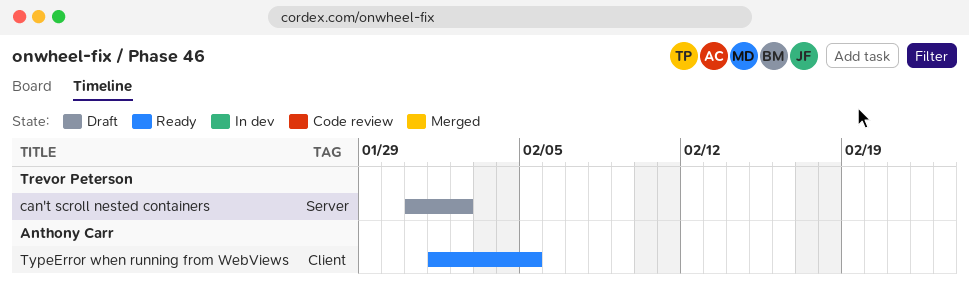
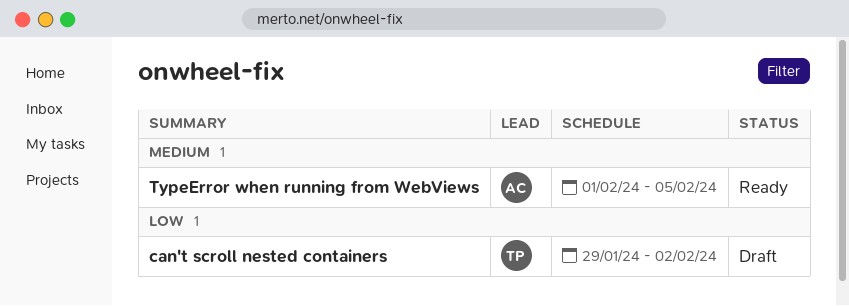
can't scroll nested containers, start: Jan 31 -> Jan 29

